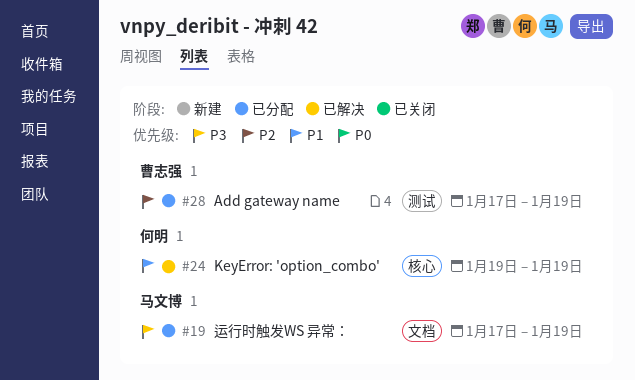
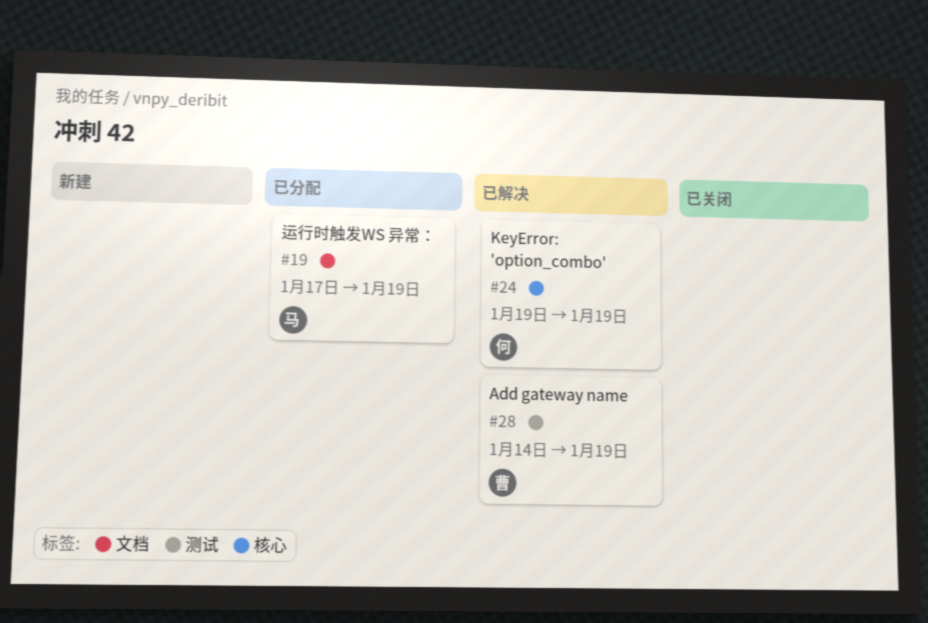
#28, status: 已分配 -> 已解决
#28, start: Jan 17 -> Jan 14

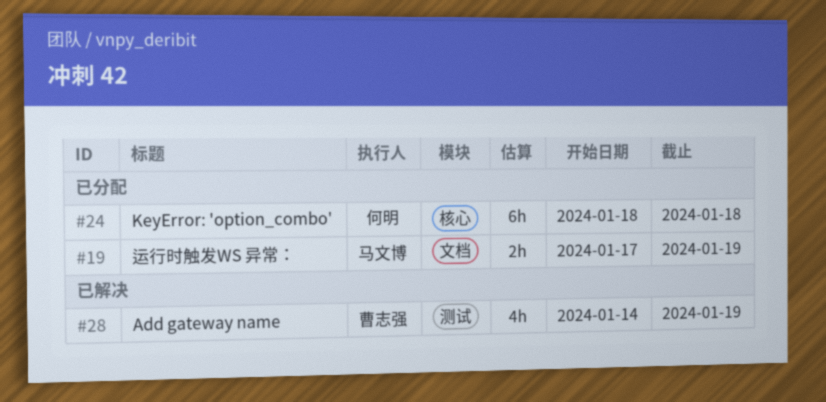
#24, status: 已解决 -> 已分配
#24, start: Jan 19 -> Jan 18
#24, due: Jan 19 -> Jan 18

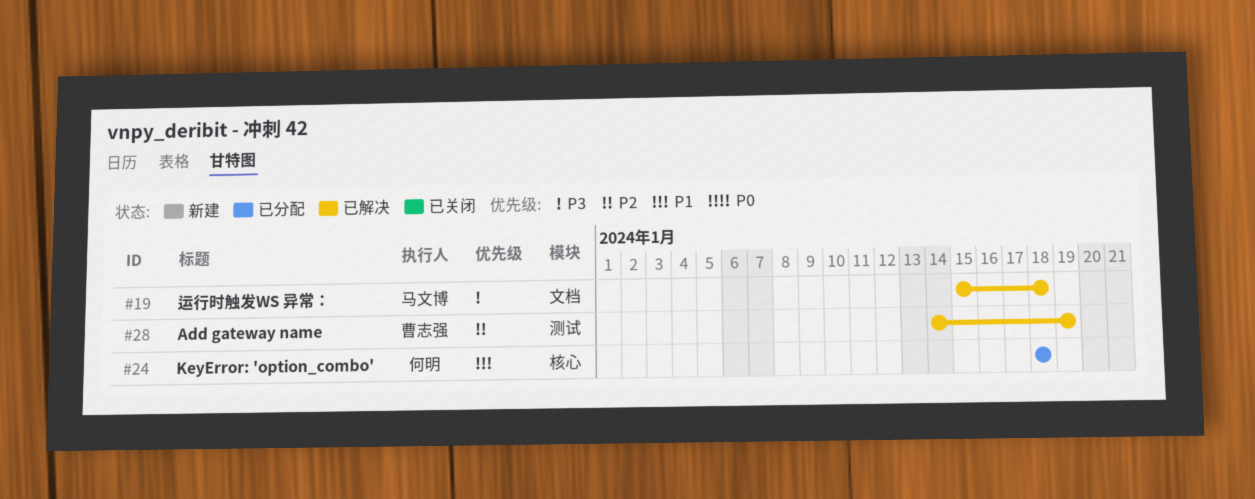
#19, status: 已分配 -> 已解决
#19, start: Jan 17 -> Jan 15
#19, due: Jan 19 -> Jan 18

